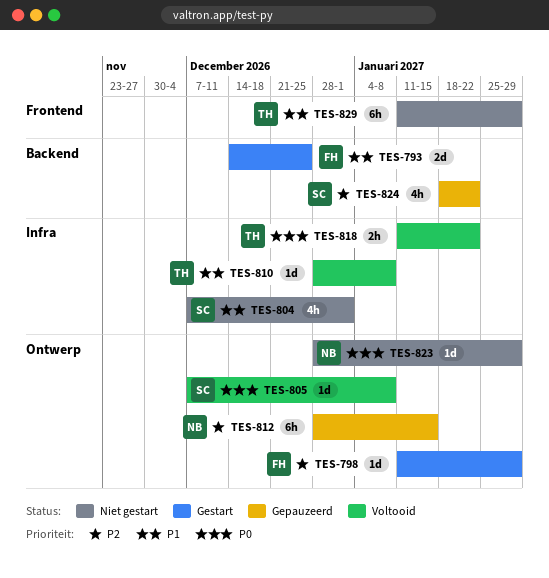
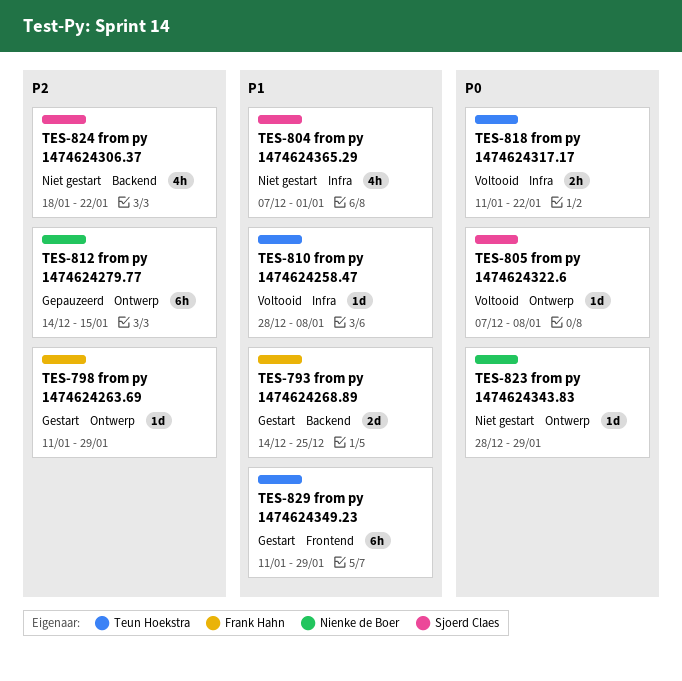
TES-812, start: Dec 28 -> Dec 14
TES-824, status: Gepauzeerd -> Niet gestart
TES-829, status: Niet gestart -> Gestart

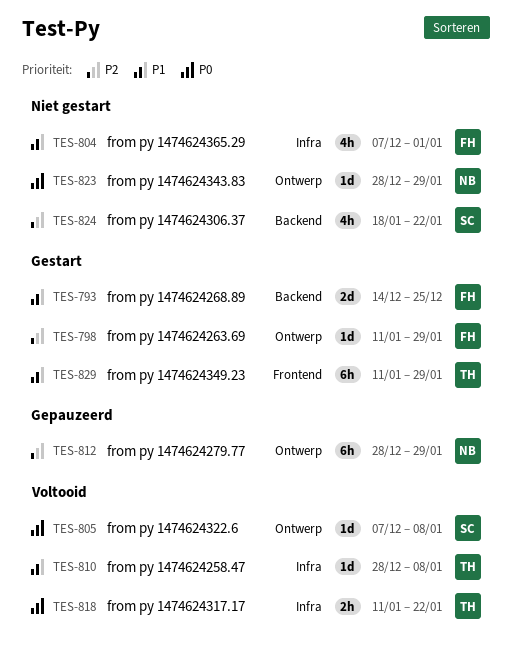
TES-804, owner: Sjoerd Claes -> Frank Hahn
TES-812, start: Dec 14 -> Dec 28
TES-812, due: Jan 15 -> Jan 29

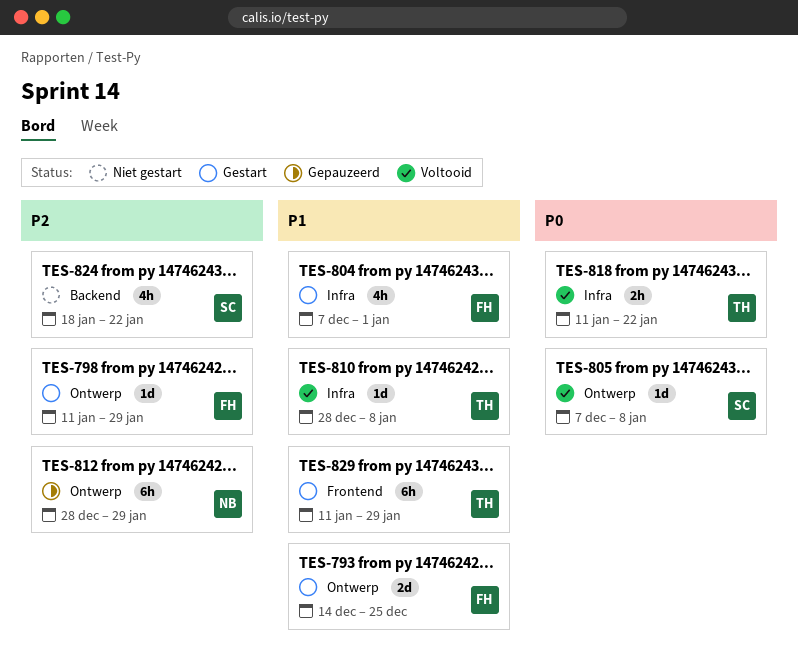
TES-793, label: Backend -> Ontwerp
TES-804, status: Niet gestart -> Gestart
TES-823: present -> none

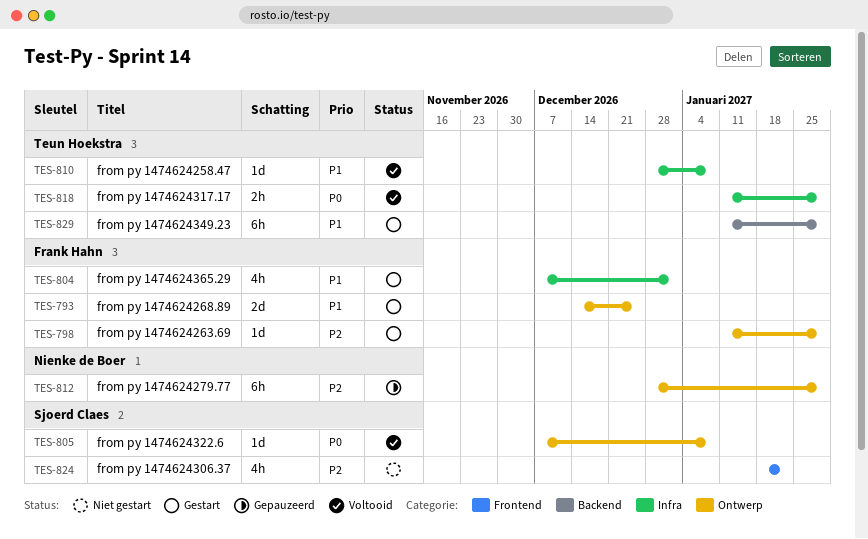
TES-818, due: Jan 22 -> Jan 29
TES-824, label: Backend -> Frontend
TES-829, label: Frontend -> Backend

